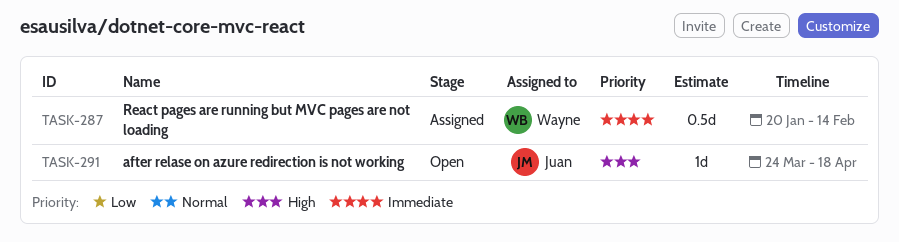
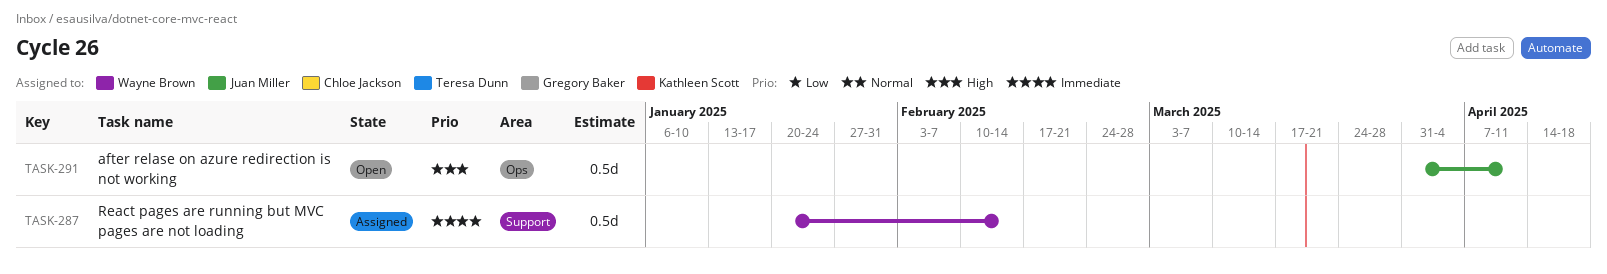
TASK-291, estimate: 1d -> 0.5d
TASK-291, start: Mar 24 -> Mar 31
TASK-291, due: Apr 18 -> Apr 11

